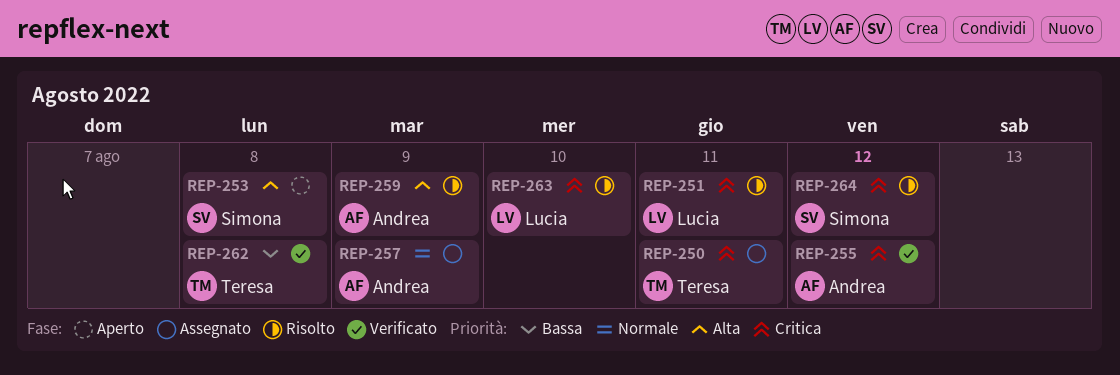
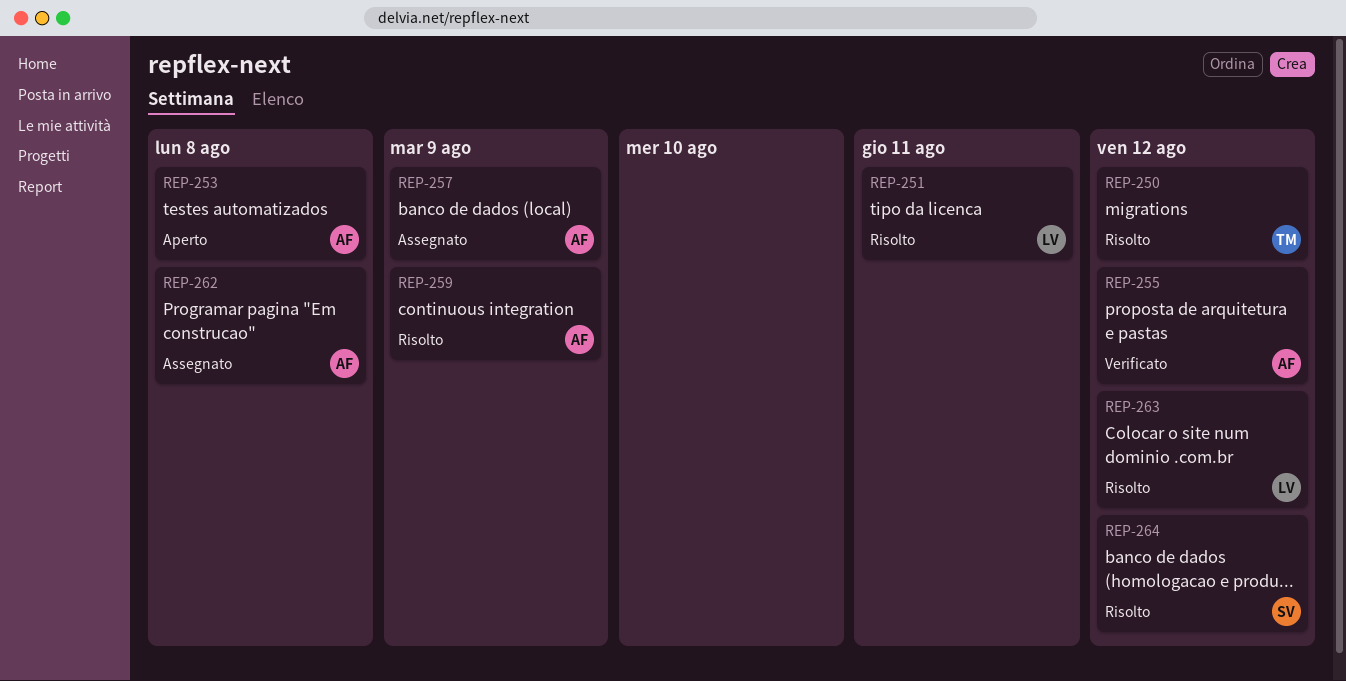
REP-250, status: Assegnato -> Risolto
REP-250, due: Aug 11 -> Aug 12
REP-253, owner: Simona -> Andrea
REP-262, status: Verificato -> Assegnato
REP-262, owner: Teresa -> Andrea
REP-263, due: Aug 10 -> Aug 12

